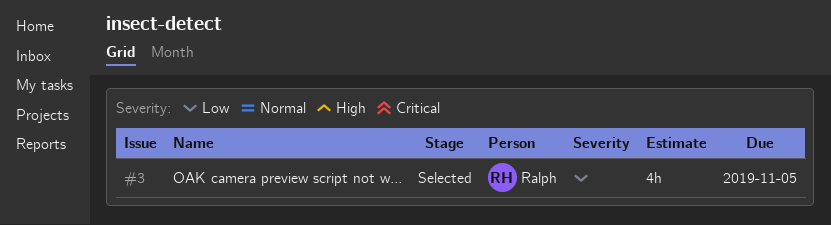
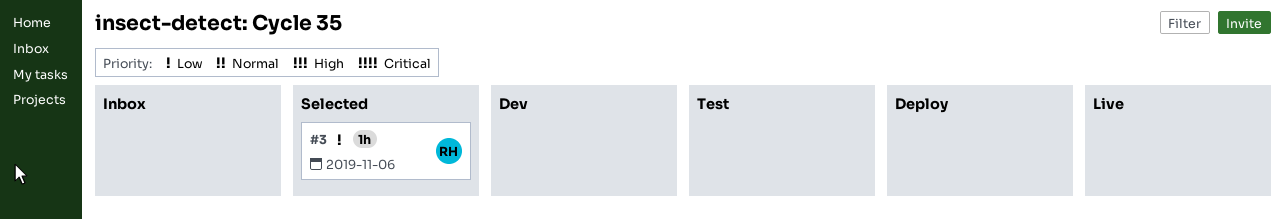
#3, estimate: 4h -> 1h
#3, due: Nov 5 -> Nov 6

